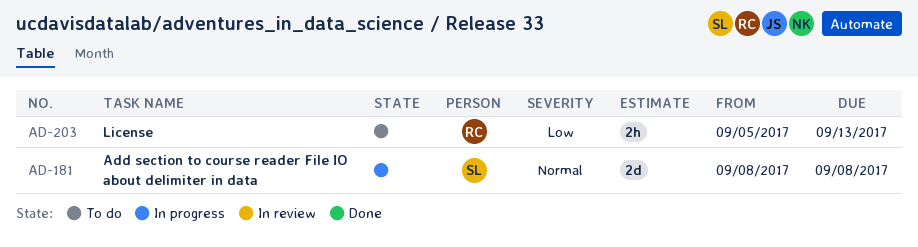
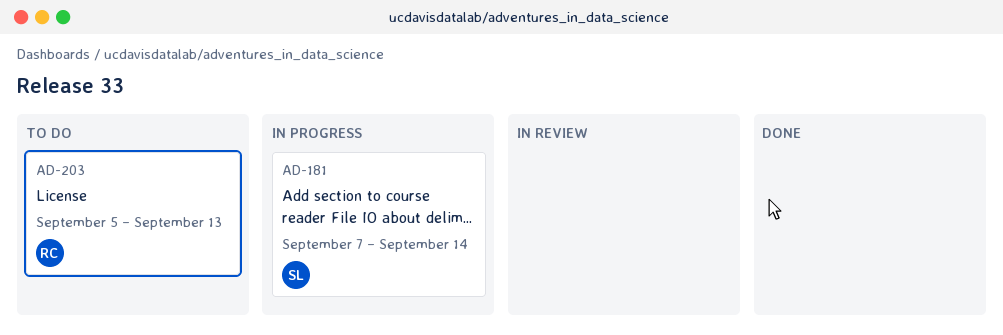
AD-181, start: Sep 8 -> Sep 7
AD-181, due: Sep 8 -> Sep 14

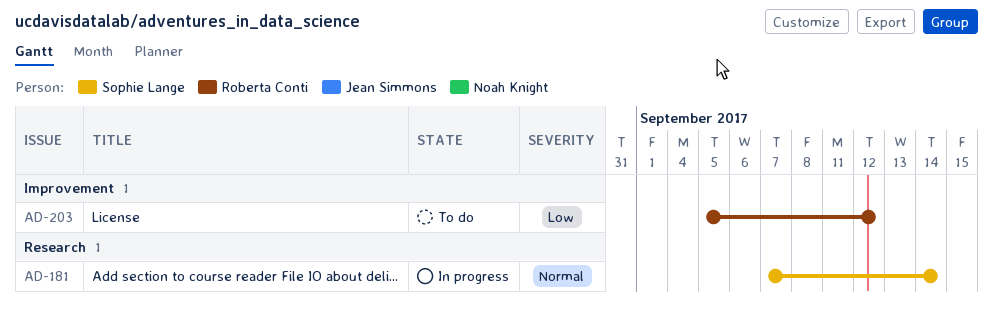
AD-203, due: Sep 13 -> Sep 12

